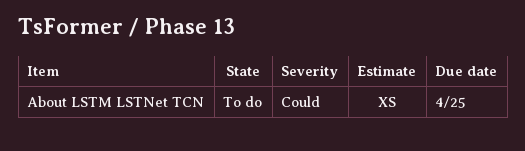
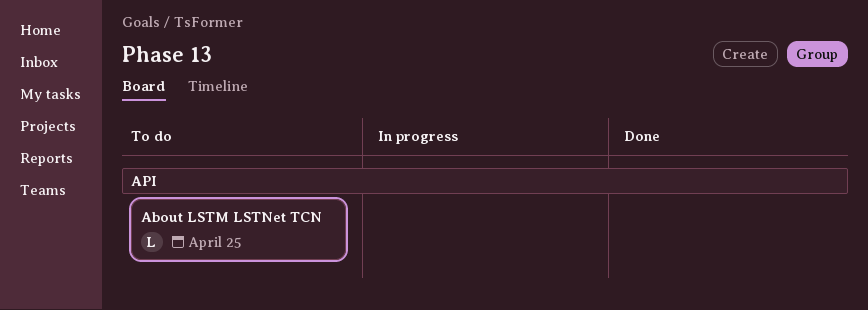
About LSTM LSTNet TCN, estimate: XS -> L

